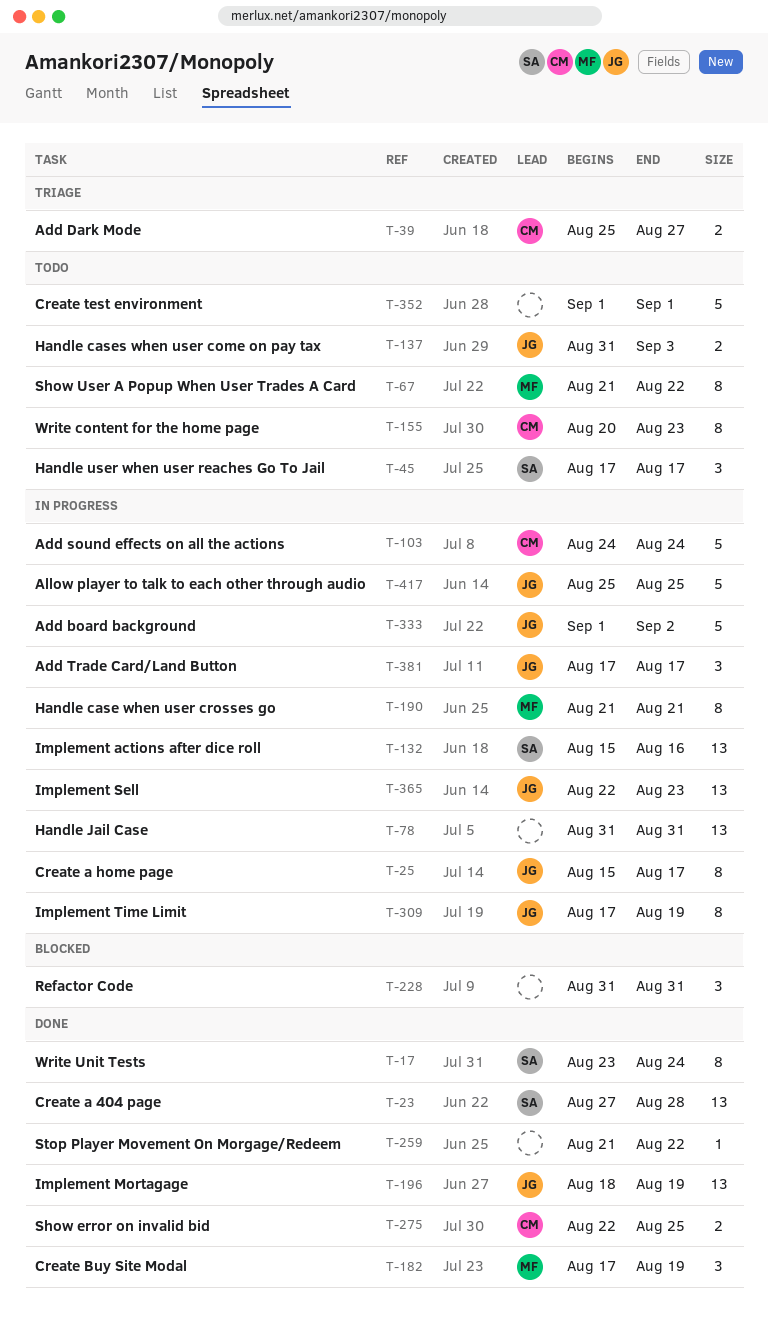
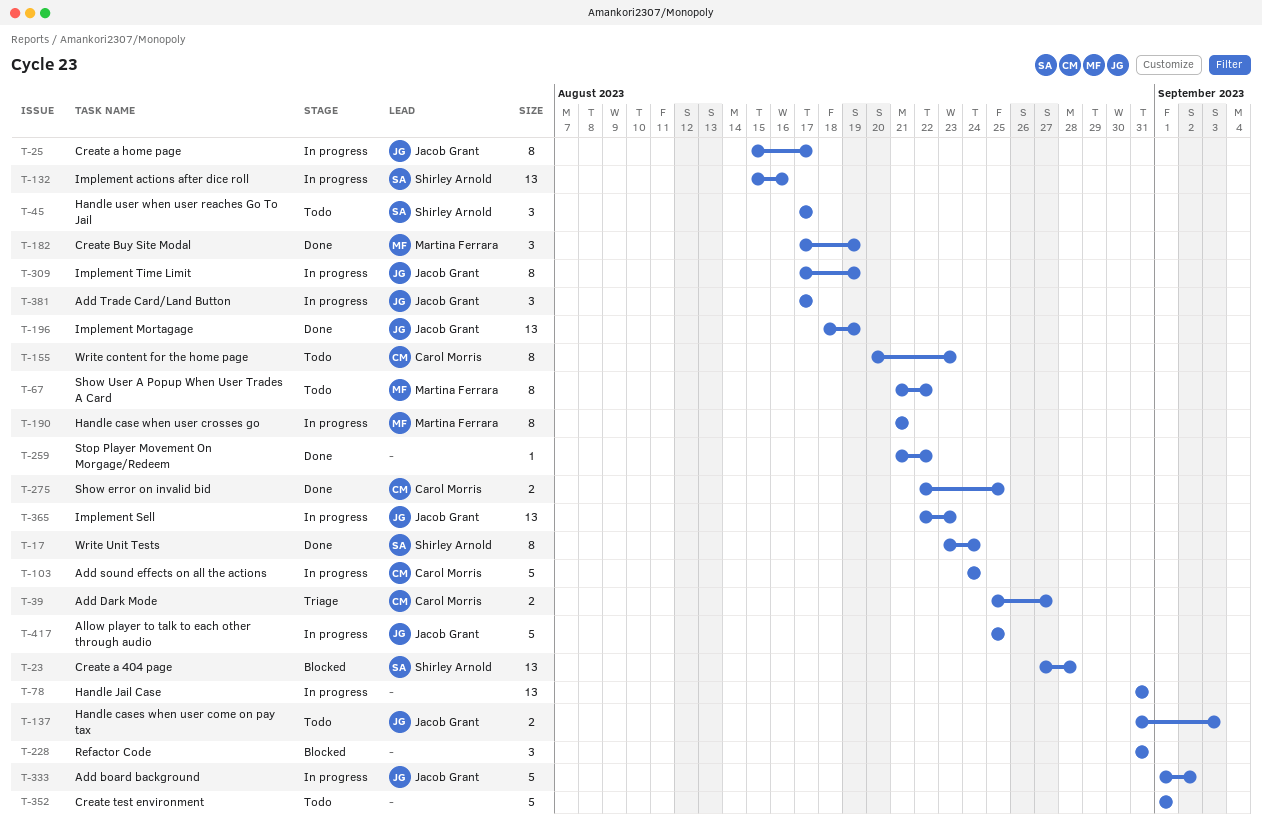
T-23, status: Done -> Blocked

